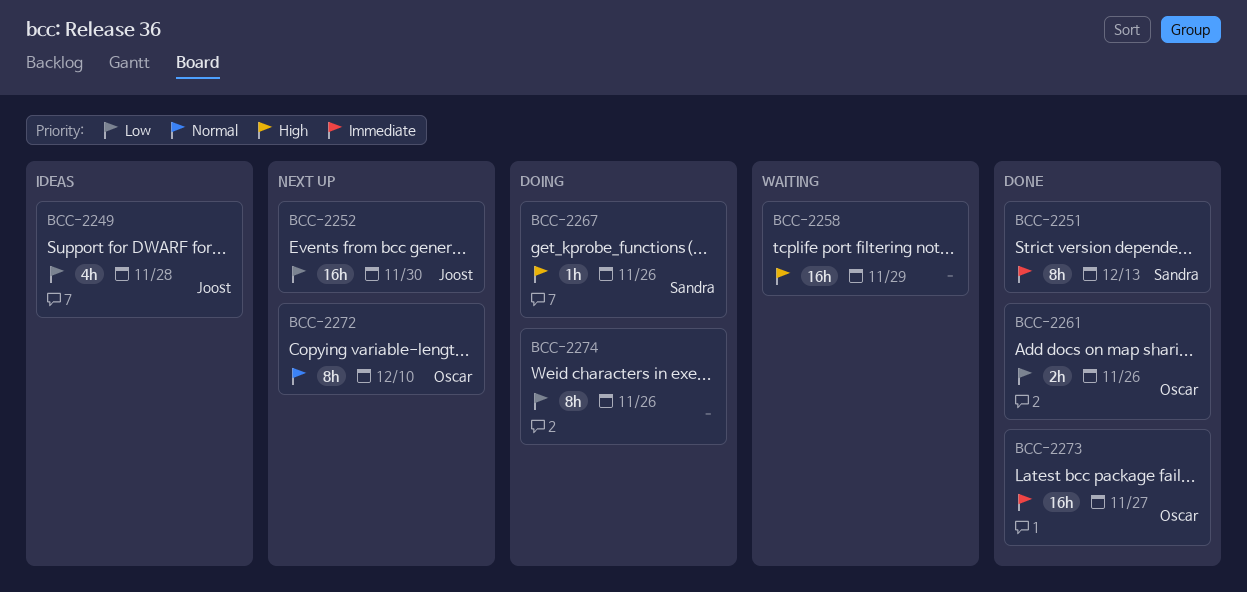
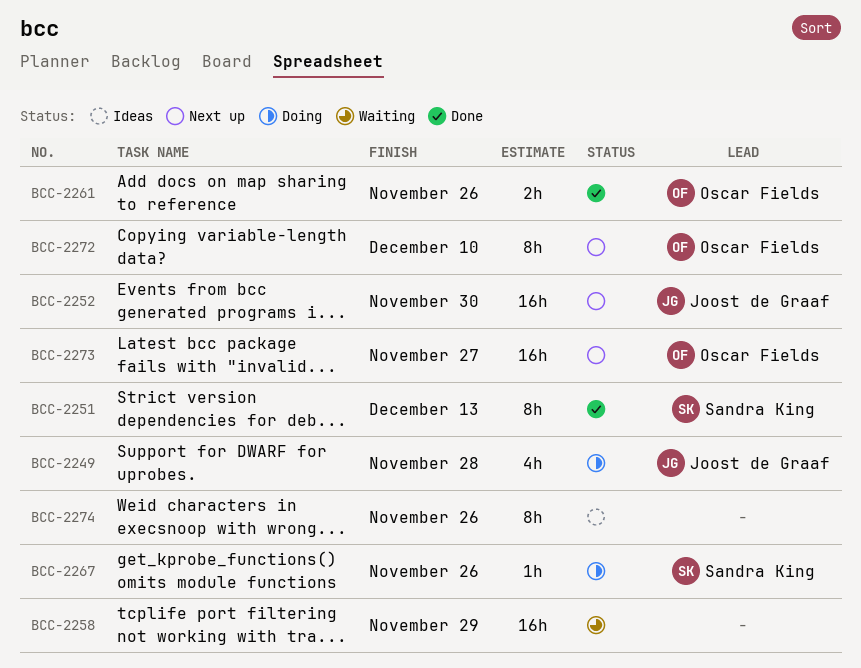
BCC-2249, status: Ideas -> Doing
BCC-2273, status: Done -> Next up
BCC-2274, status: Doing -> Ideas

